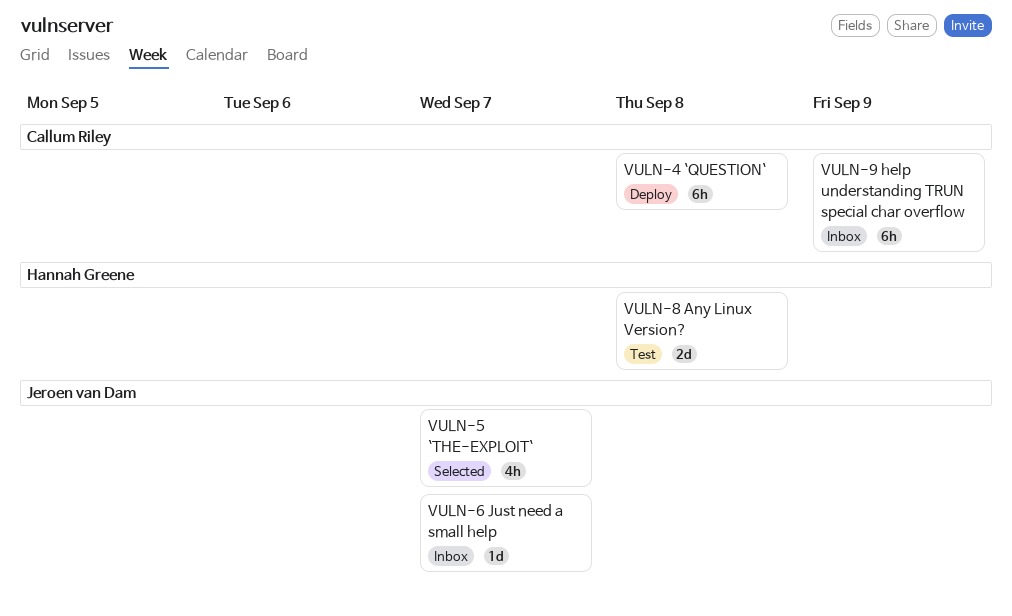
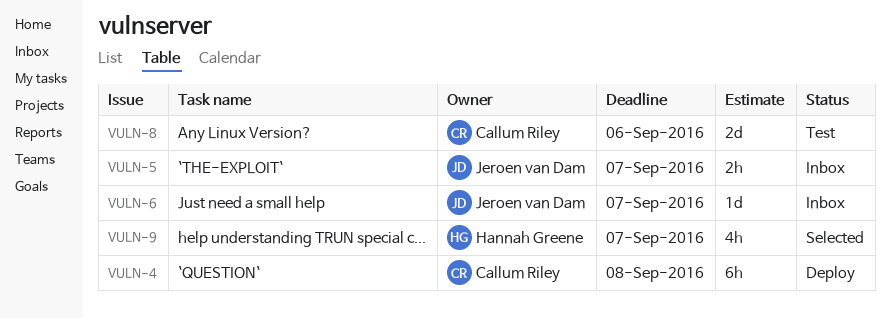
VULN-5, status: Selected -> Inbox
VULN-5, estimate: 4h -> 2h
VULN-8, owner: Hannah Greene -> Callum Riley
VULN-8, due: Sep 8 -> Sep 6
VULN-9, status: Inbox -> Selected
VULN-9, owner: Callum Riley -> Hannah Greene
VULN-9, estimate: 6h -> 4h
VULN-9, due: Sep 9 -> Sep 7

